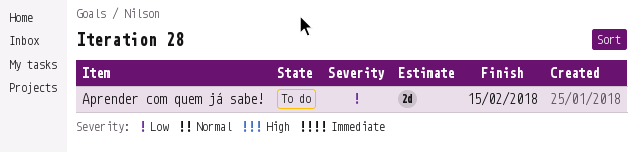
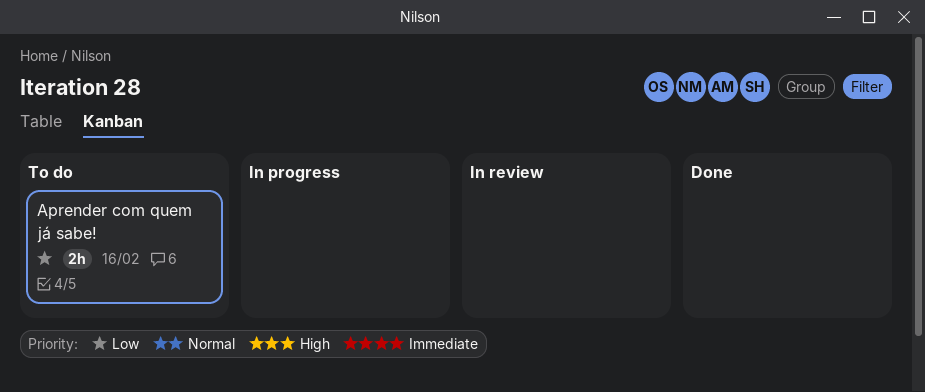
Aprender com quem já sabe!, estimate: 2d -> 2h
Aprender com quem já sabe!, due: Feb 15 -> Feb 16

